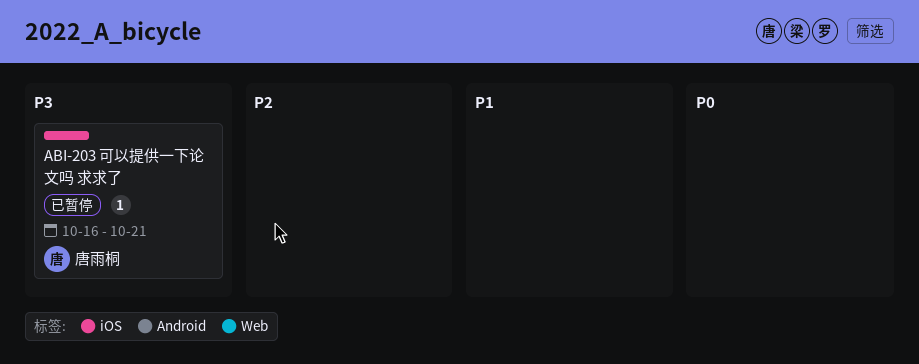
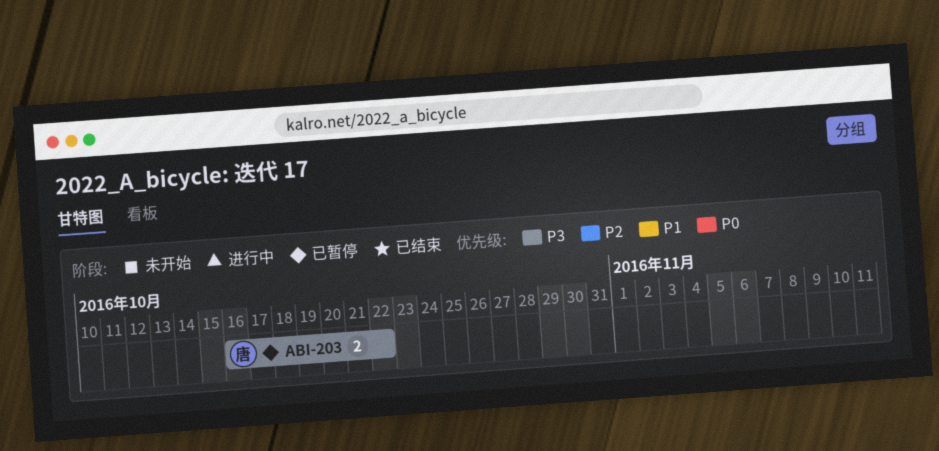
ABI-203, estimate: 1 -> 2
ABI-203, due: Oct 21 -> Oct 22

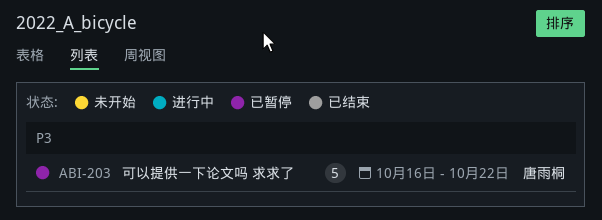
ABI-203, estimate: 2 -> 5

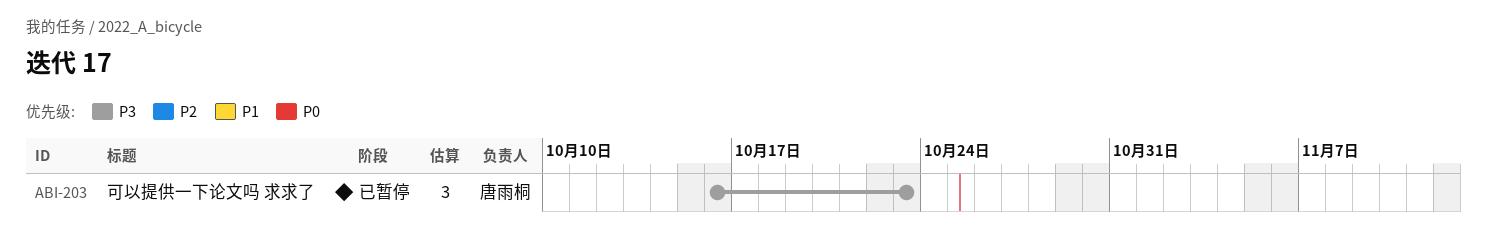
ABI-203, estimate: 5 -> 3
ABI-203, due: Oct 22 -> Oct 23

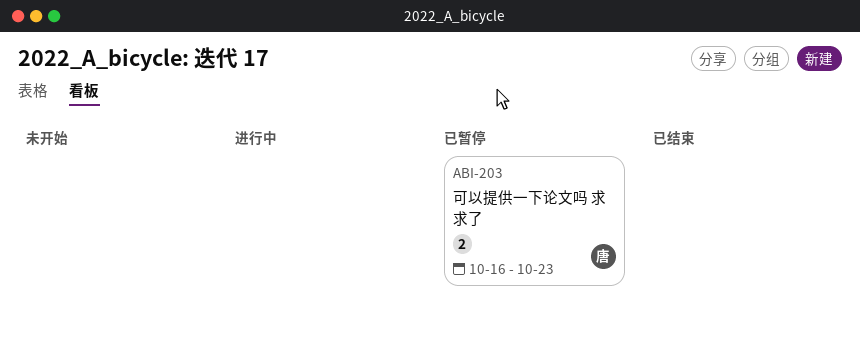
ABI-203, estimate: 3 -> 2

